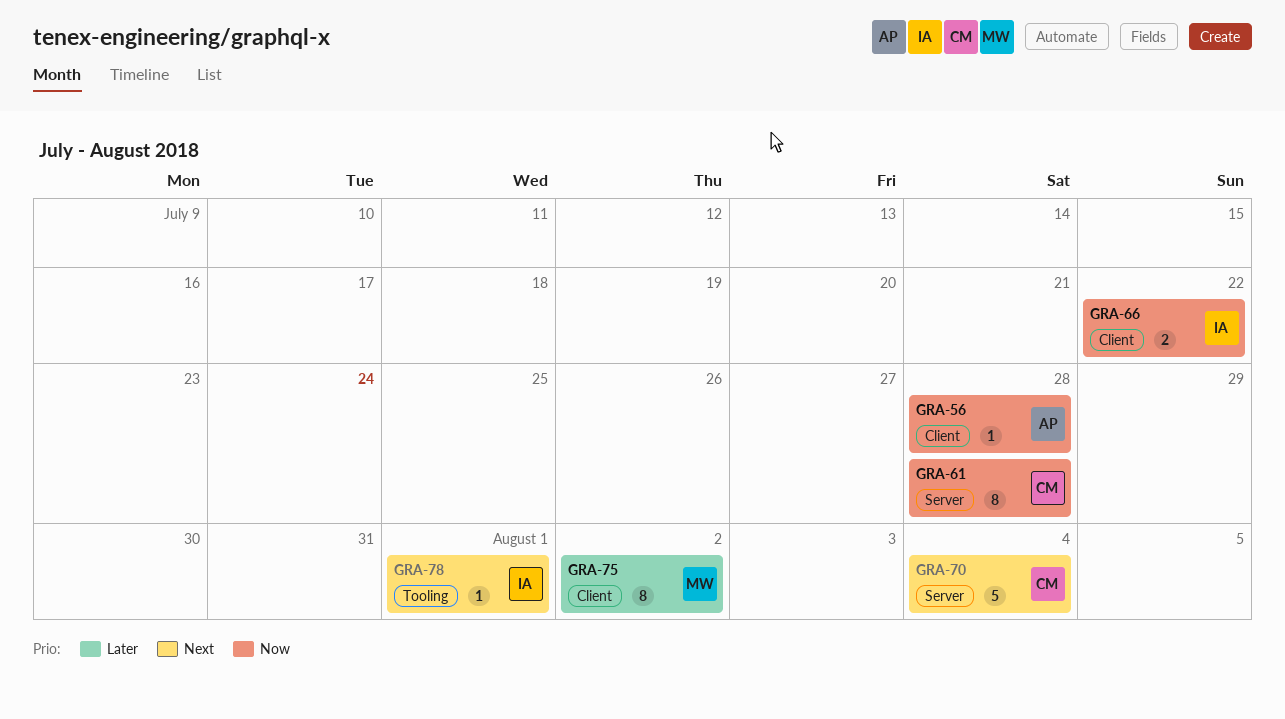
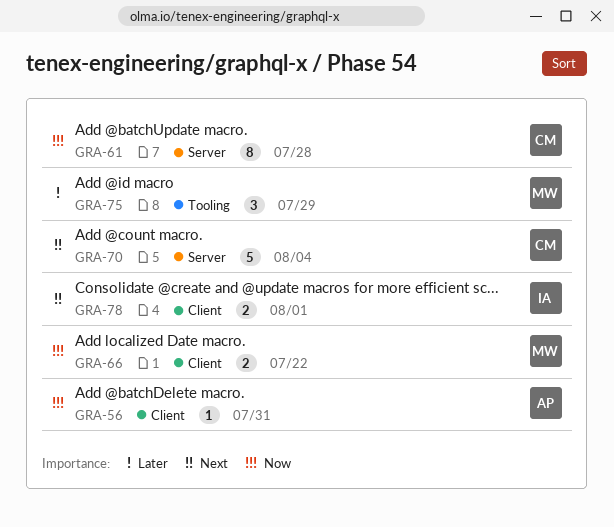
GRA-56, due: Jul 28 -> Jul 31
GRA-66, owner: IA -> MW
GRA-75, label: Client -> Tooling
GRA-75, estimate: 8 -> 3
GRA-75, due: Aug 2 -> Jul 29
GRA-78, label: Tooling -> Client
GRA-78, estimate: 1 -> 2

